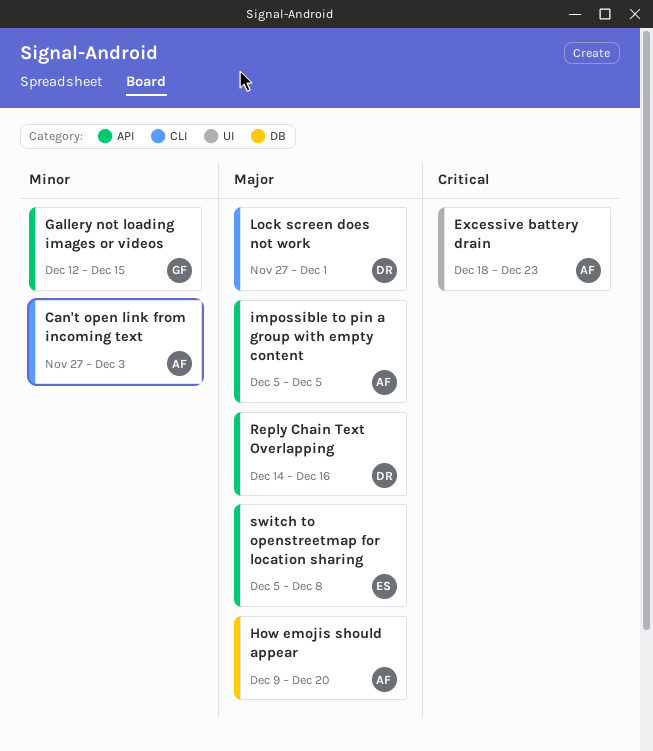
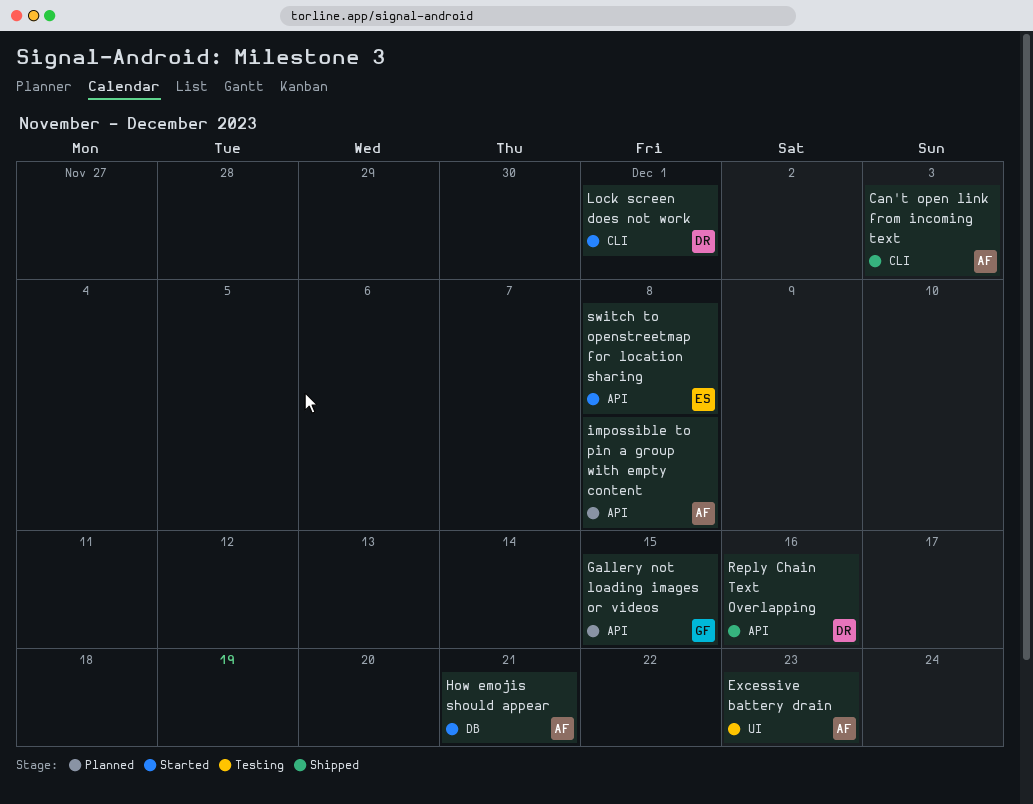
How emojis should appear, due: Dec 20 -> Dec 21
impossible to pin a group with empty content, due: Dec 5 -> Dec 8

